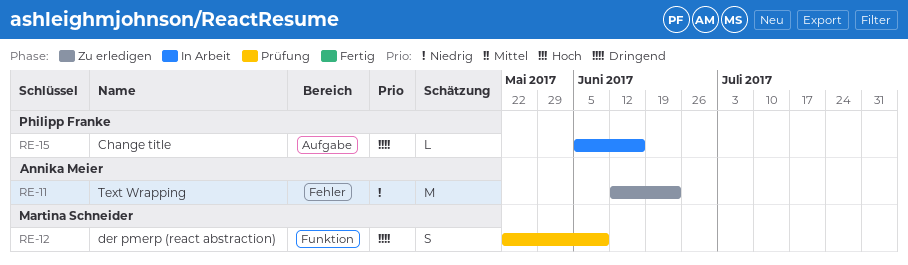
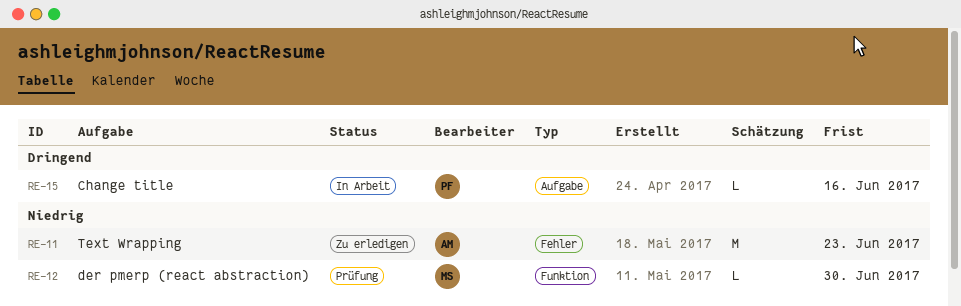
RE-12, priority: Dringend -> Niedrig
RE-12, estimate: S -> L
RE-12, due: Jun 9 -> Jun 30

